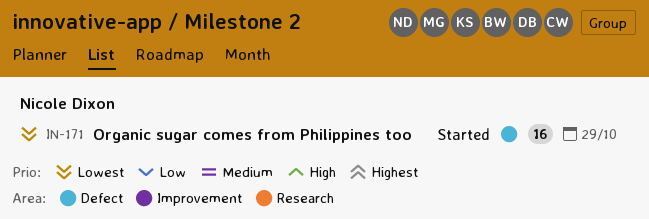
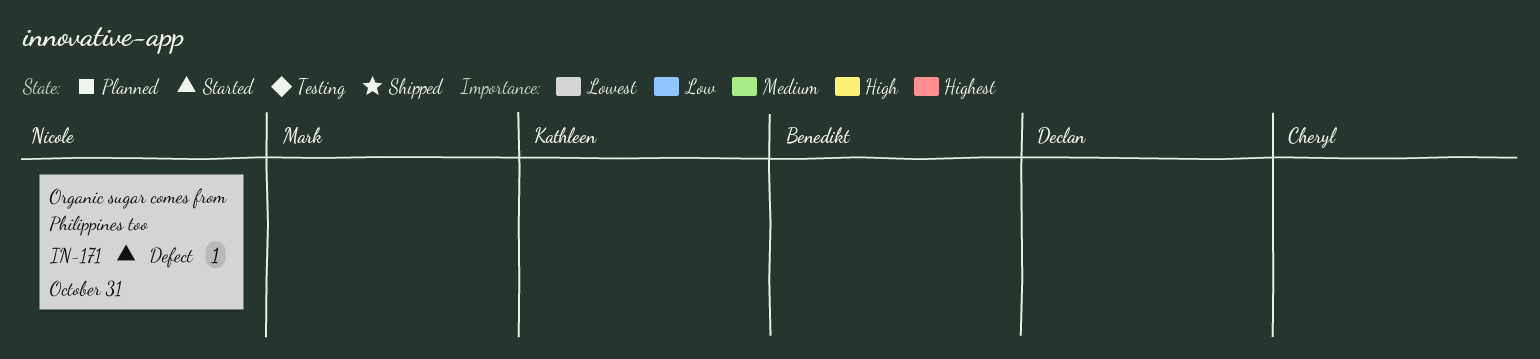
IN-171, estimate: 16 -> 1
IN-171, due: Oct 29 -> Oct 31

